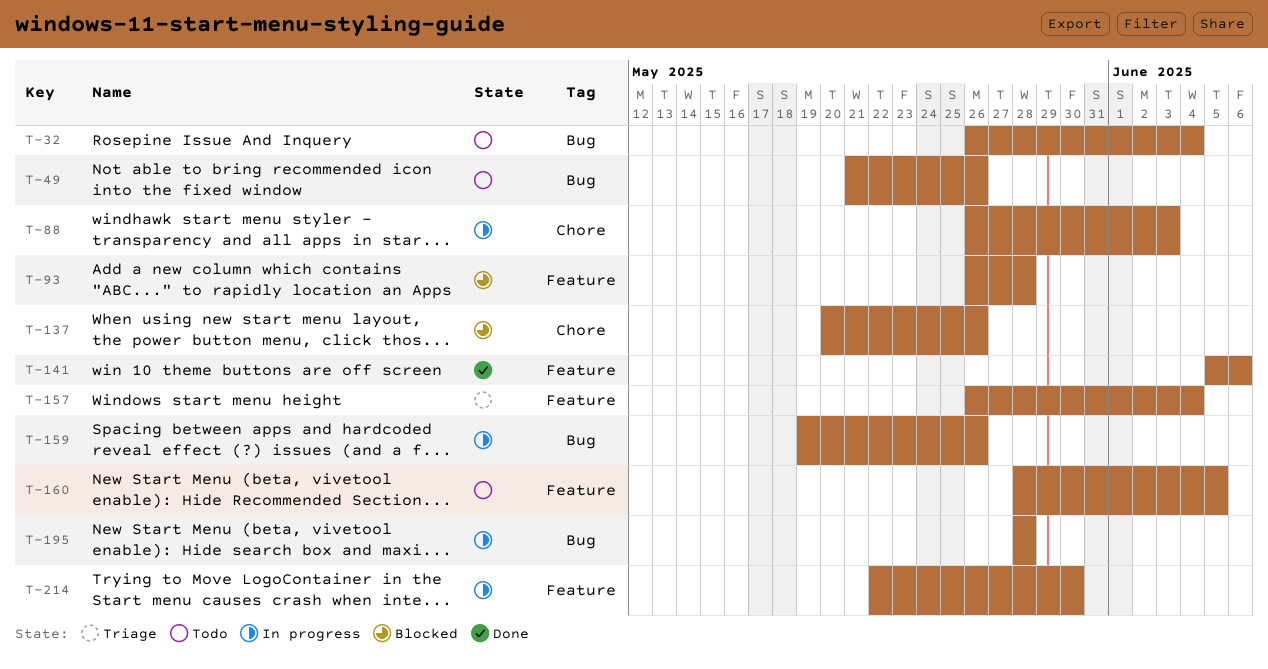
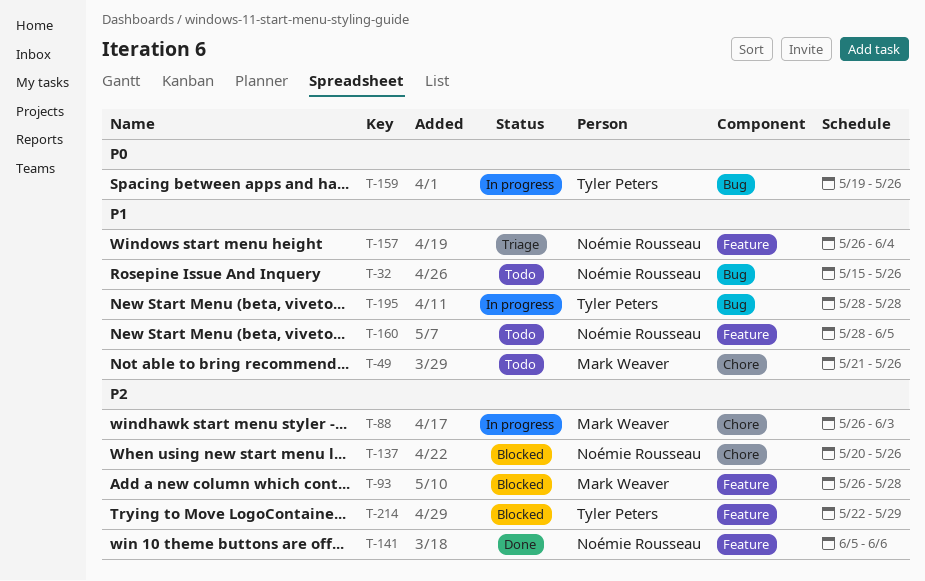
T-32, start: May 26 -> May 15
T-32, due: Jun 4 -> May 26
T-49, label: Bug -> Chore
T-214, status: In progress -> Blocked
T-214, due: May 30 -> May 29

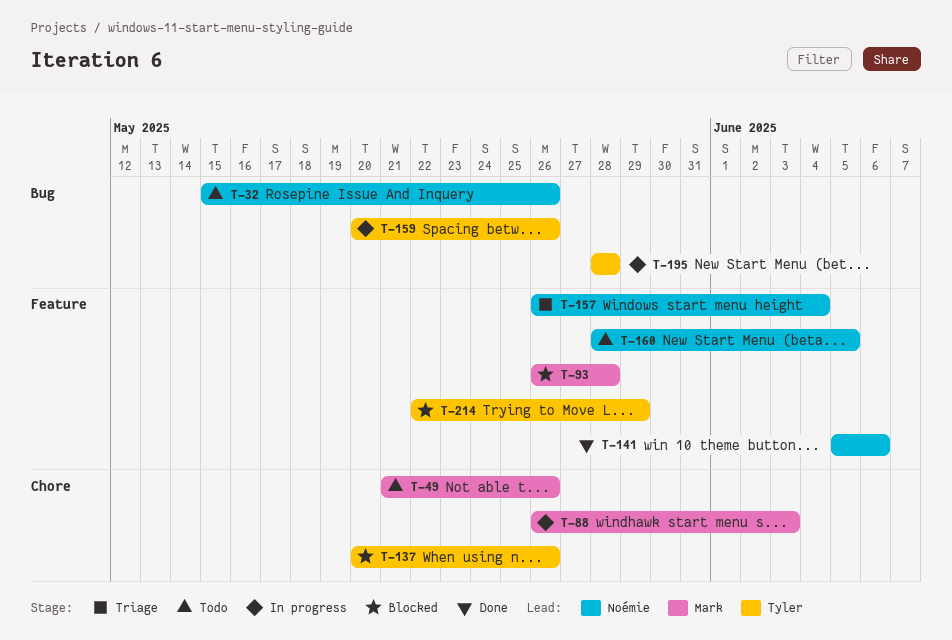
T-137, owner: Noémie Rousseau -> Tyler Peters
T-159, start: May 19 -> May 20

